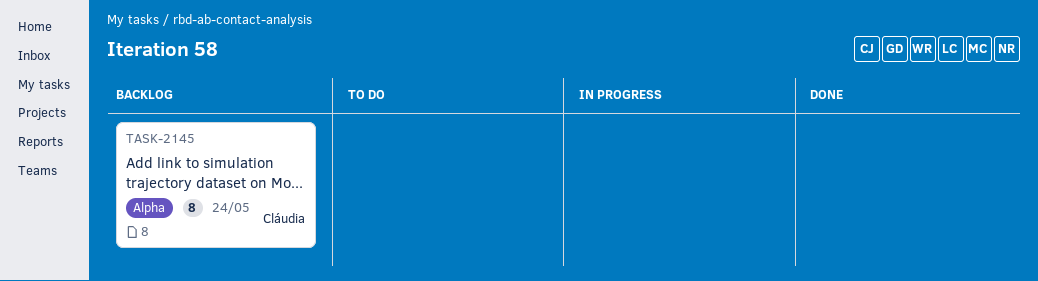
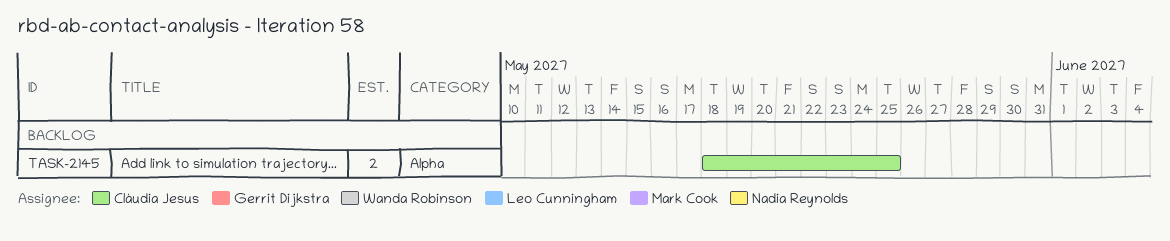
TASK-2145, estimate: 8 -> 2
TASK-2145, due: May 24 -> May 25

